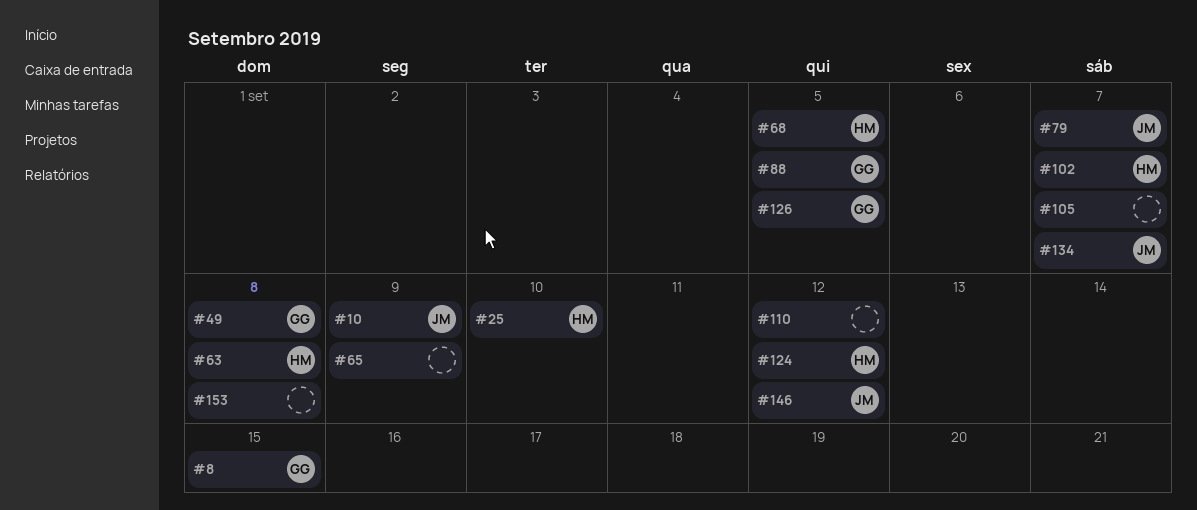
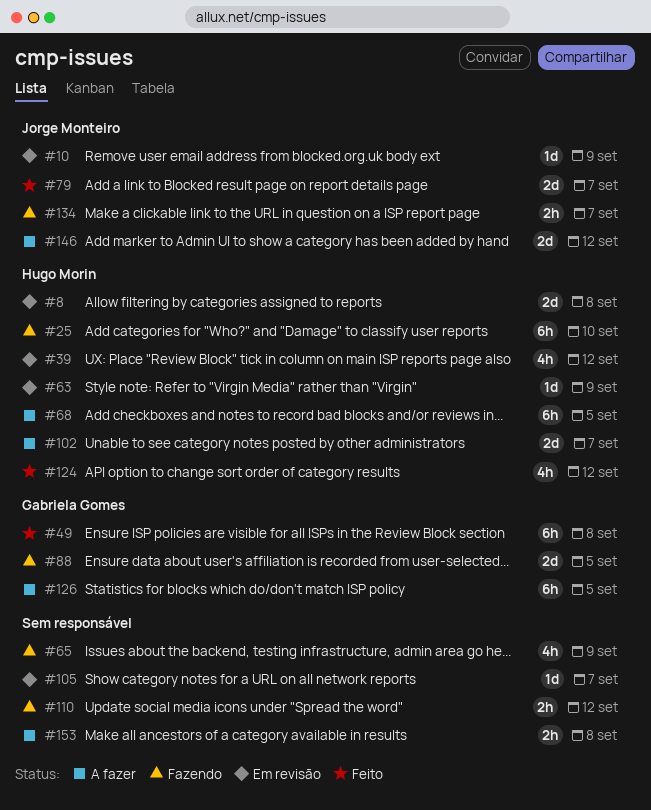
#8, owner: Gabriela Gomes -> Hugo Morin
#8, due: Sep 15 -> Sep 8
#39: none -> present
#63, due: Sep 8 -> Sep 9

